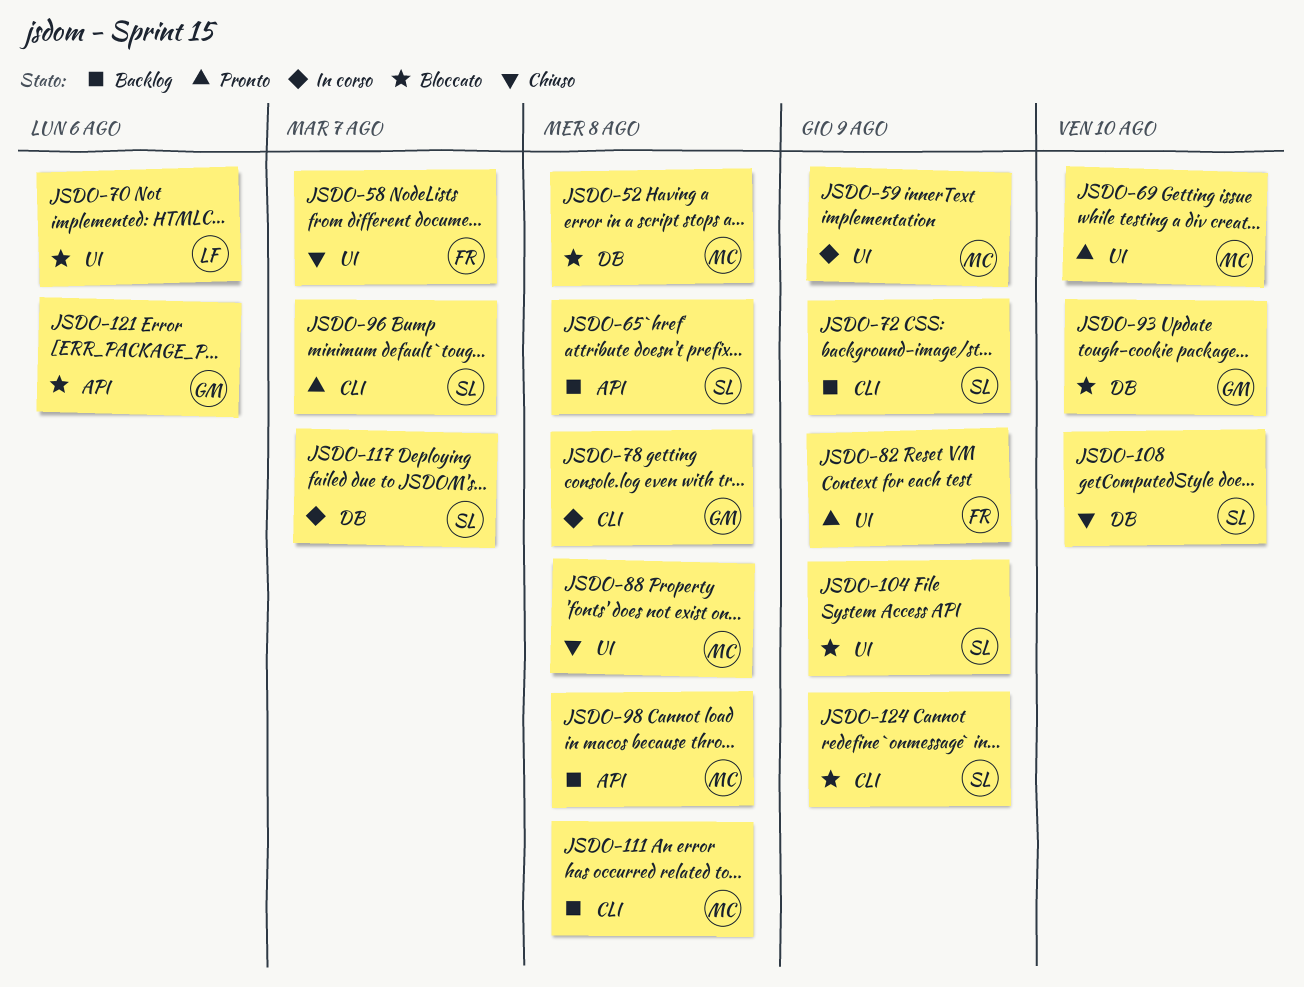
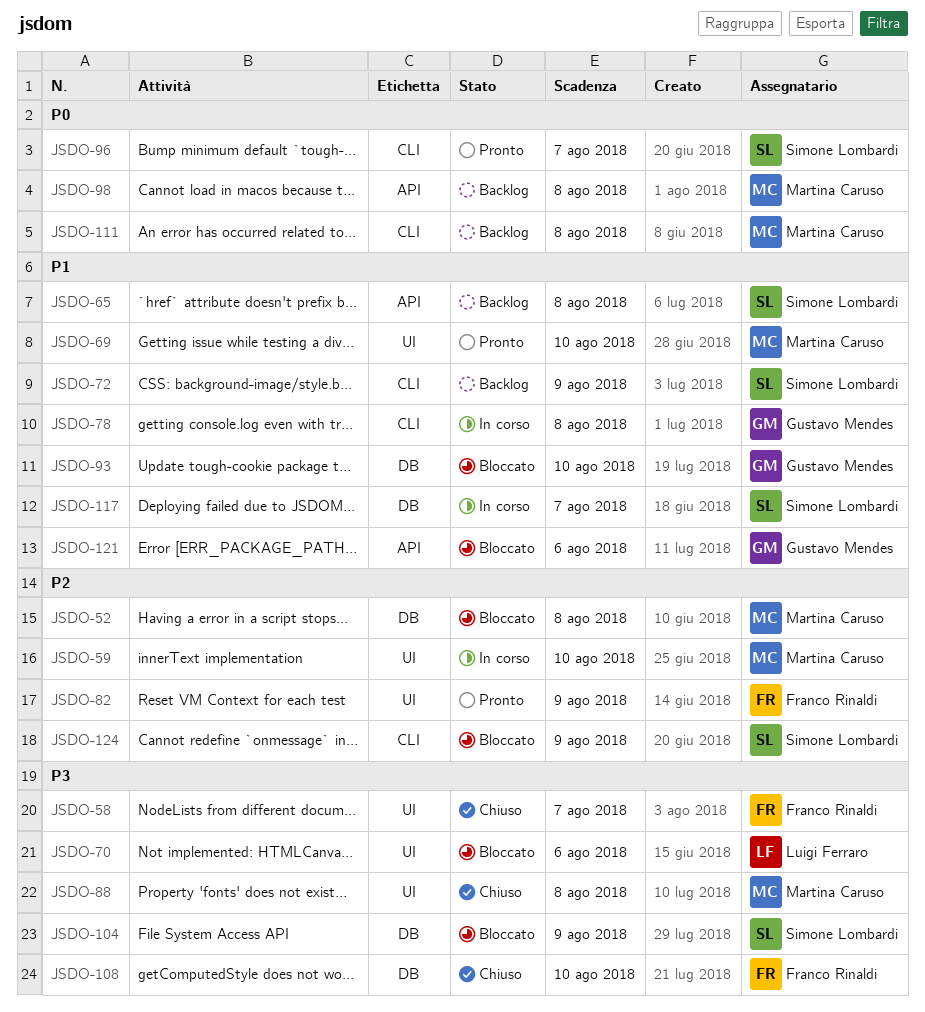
JSDO-59, due: Aug 9 -> Aug 10
JSDO-104, label: UI -> DB
JSDO-108, owner: Simone Lombardi -> Franco Rinaldi

